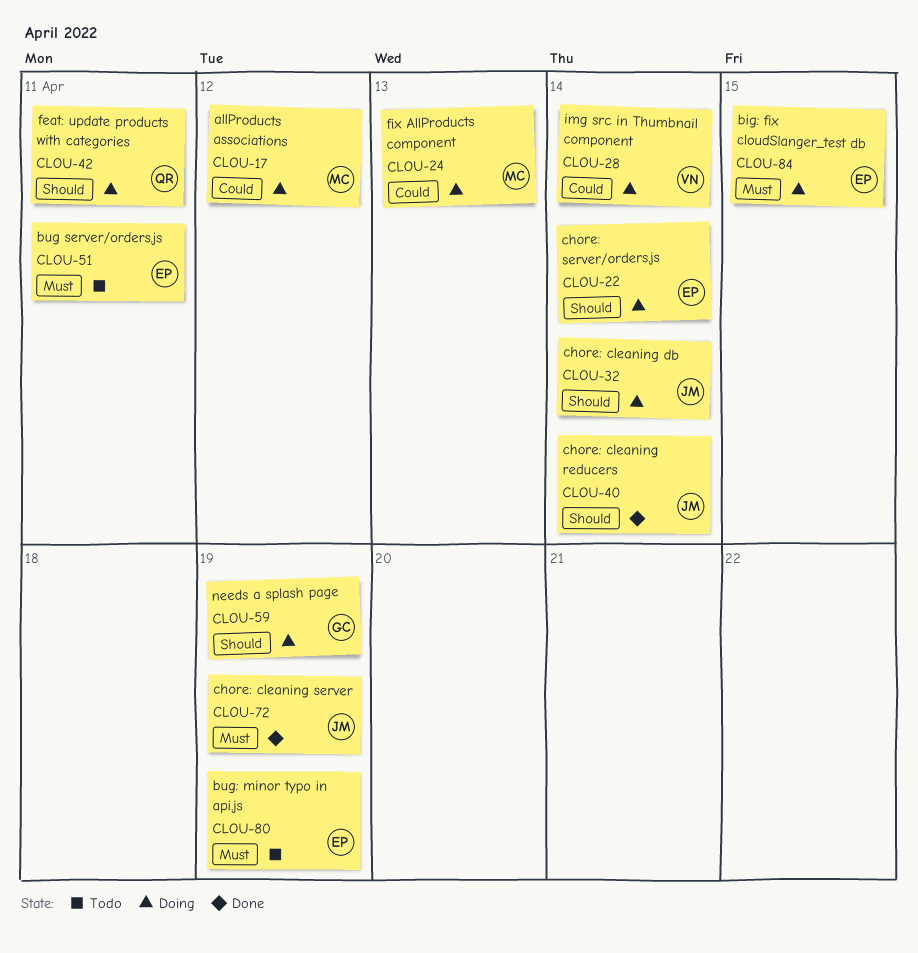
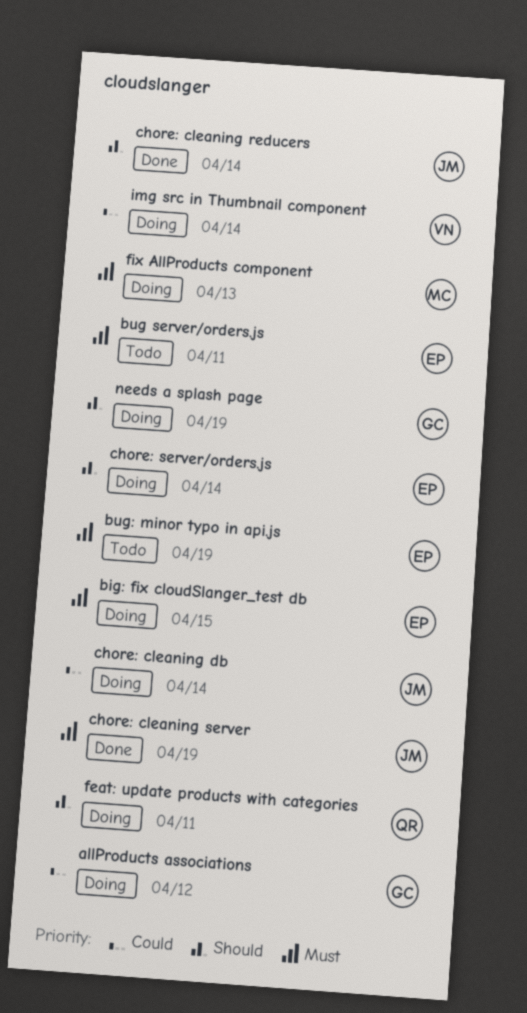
allProducts associations, owner: MC -> GC
chore: cleaning db, priority: Should -> Could
fix AllProducts component, priority: Could -> Must

